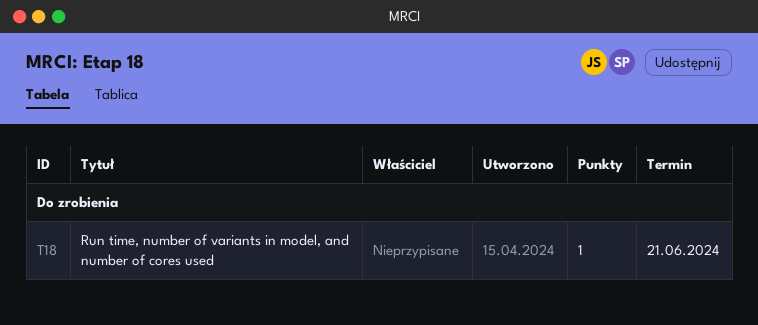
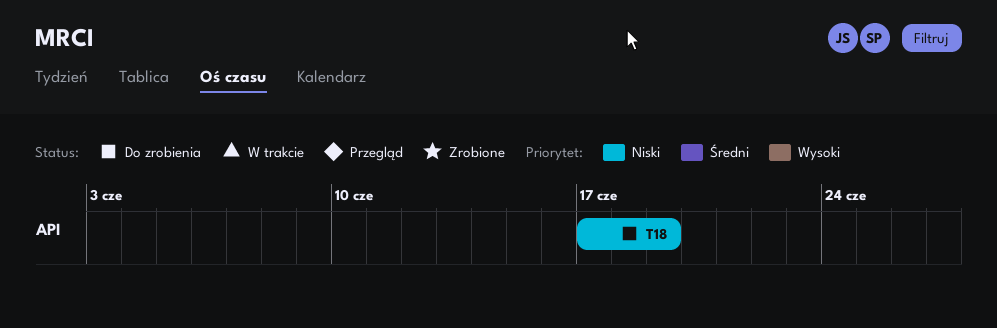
T18, due: Jun 21 -> Jun 19

